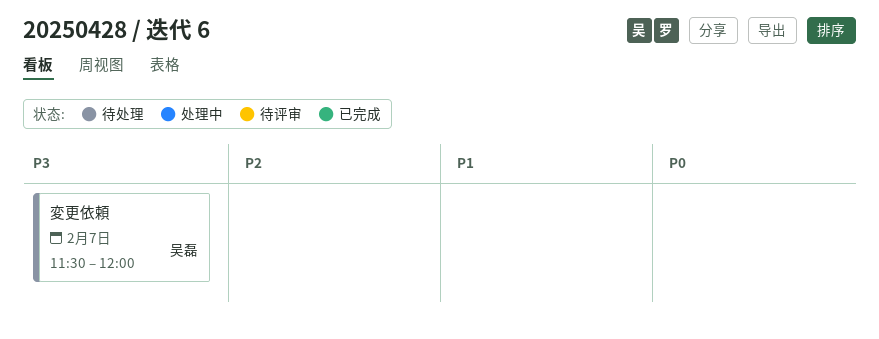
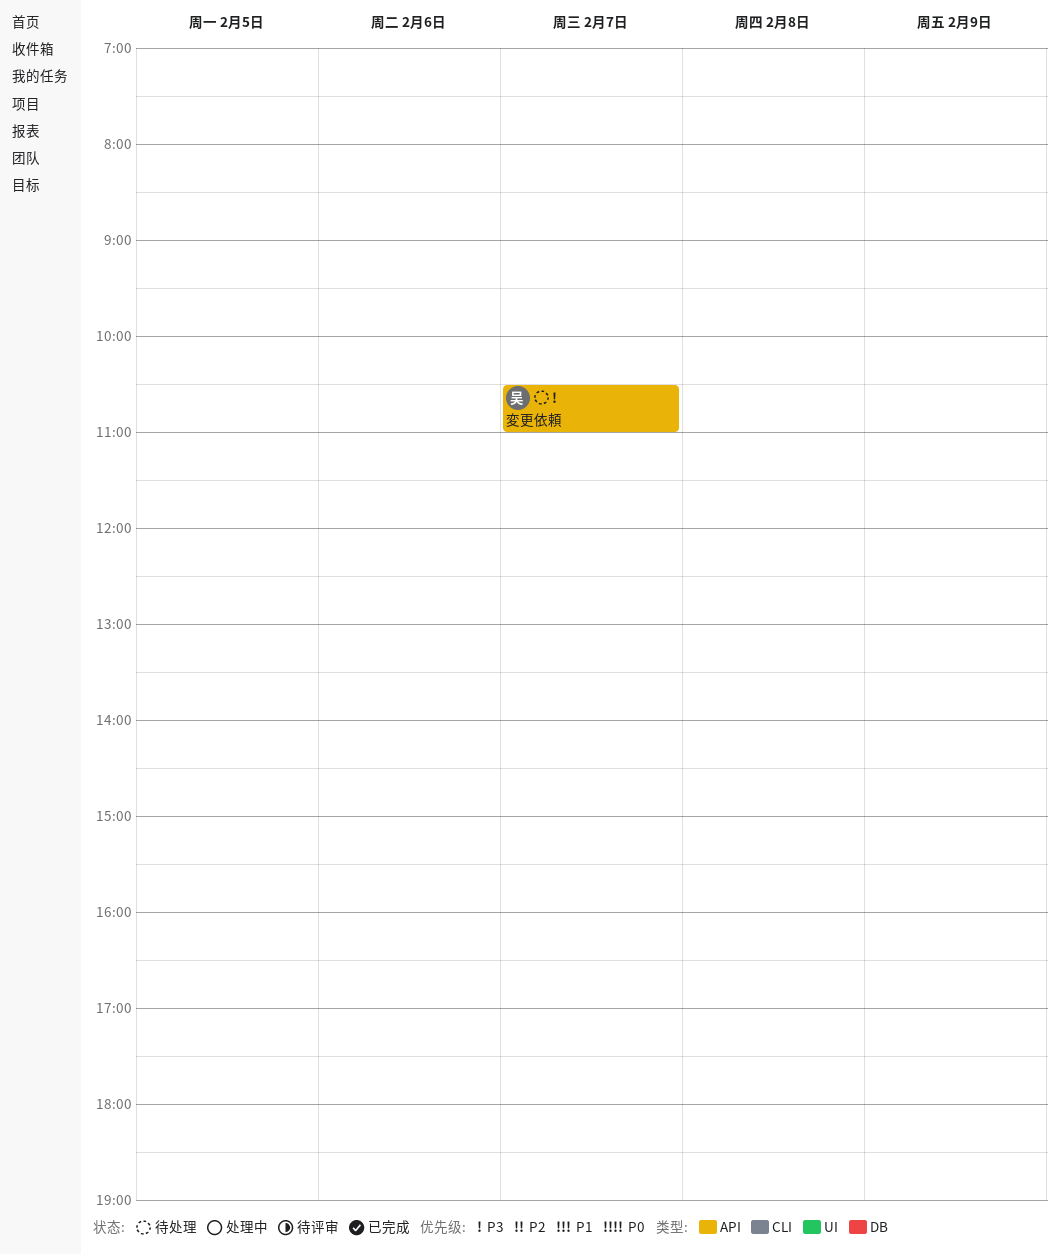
変更依頼, begins: 11:30 -> 10:30
変更依頼, ends: 12:00 -> 11:00

